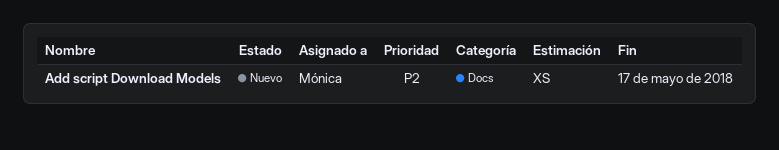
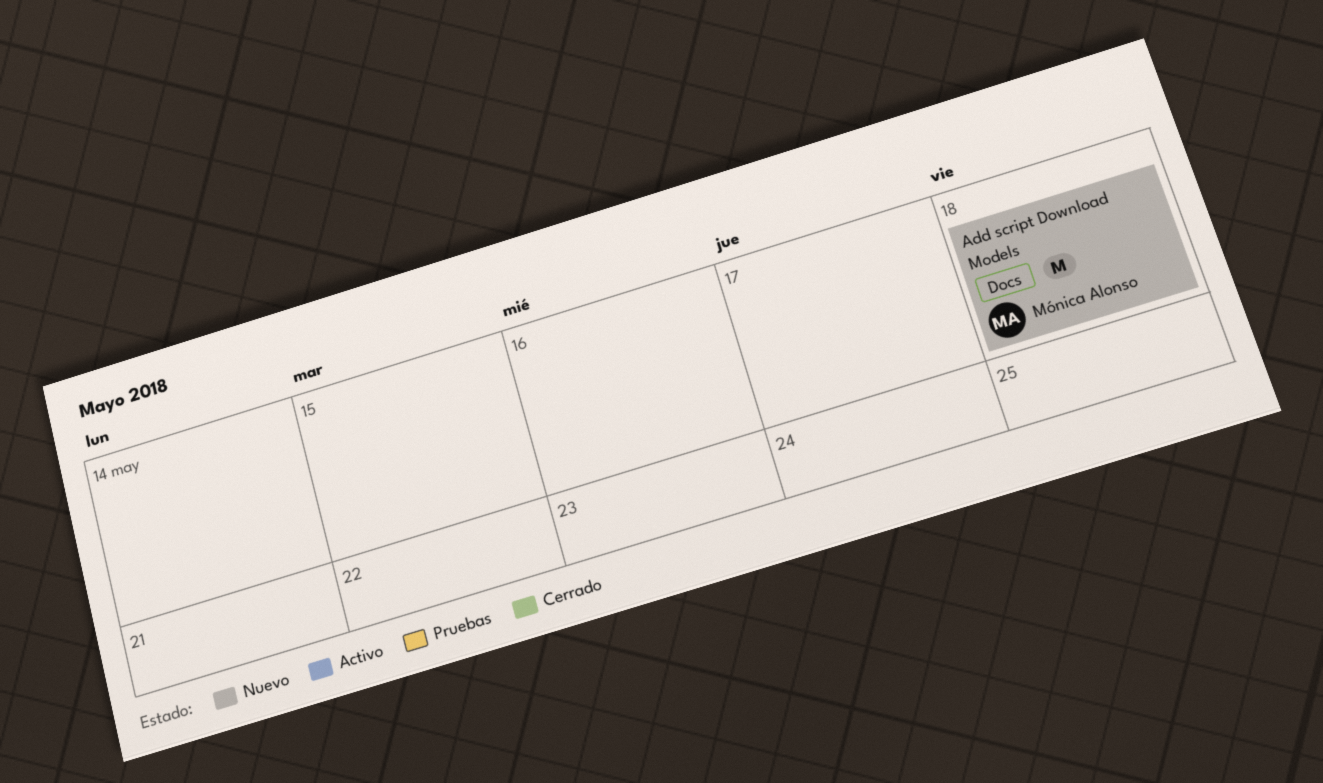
Add script Download Models, estimate: XS -> M
Add script Download Models, due: May 17 -> May 18

